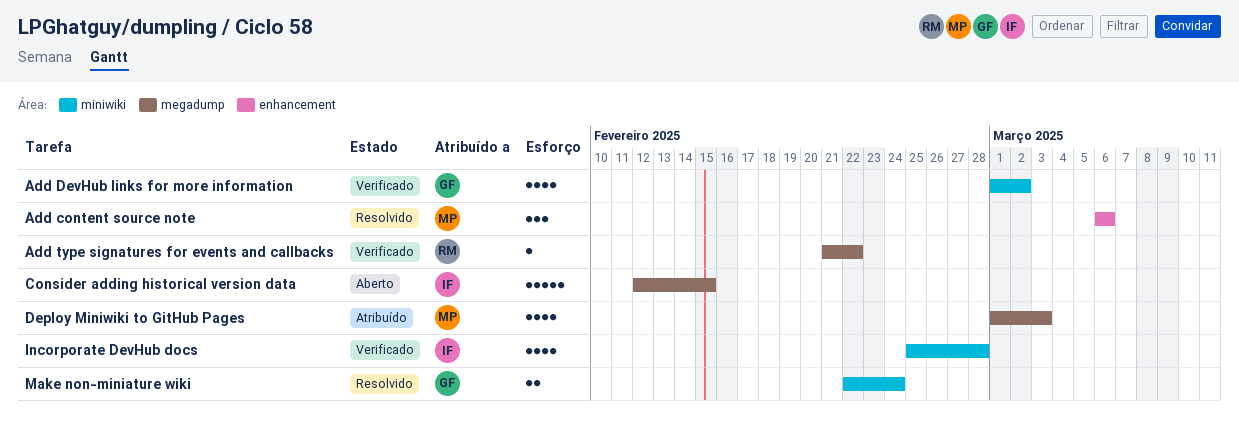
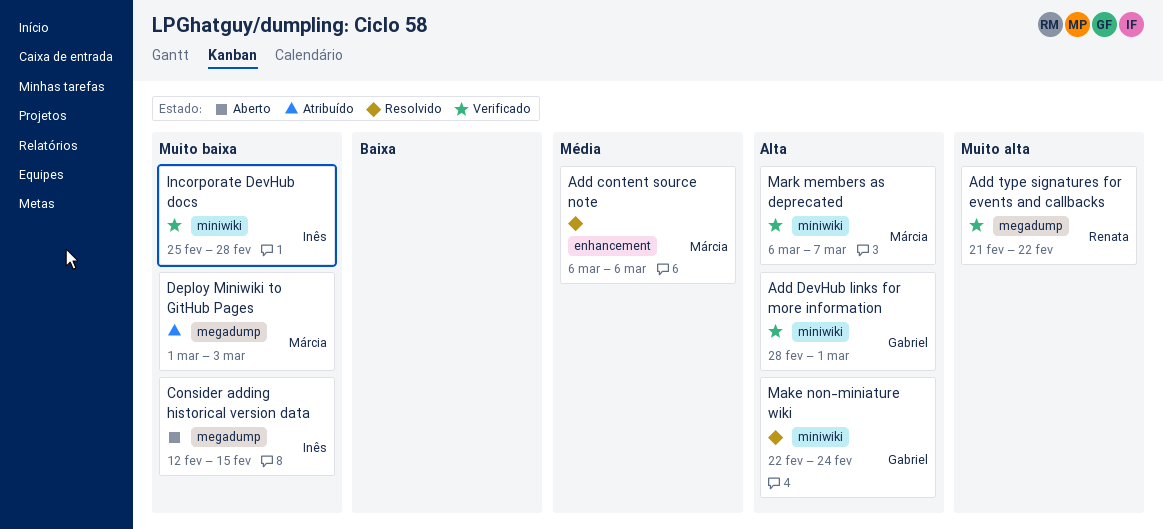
Add DevHub links for more information, start: Mar 1 -> Feb 28
Add DevHub links for more information, due: Mar 2 -> Mar 1
Mark members as deprecated: none -> present

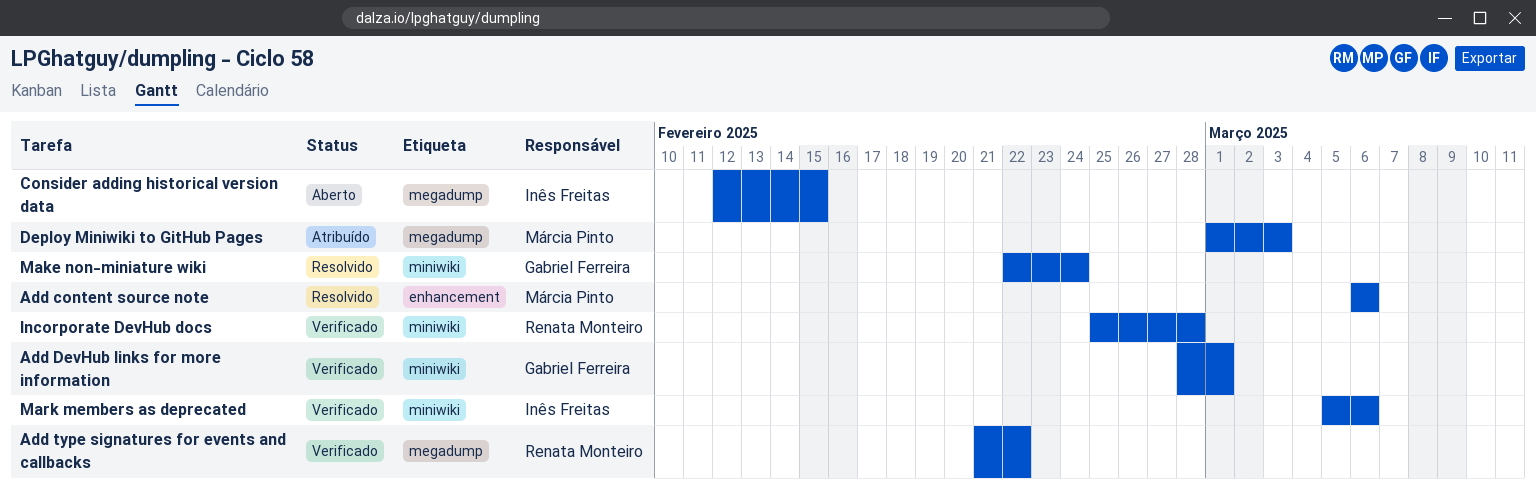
Incorporate DevHub docs, owner: Inês Freitas -> Renata Monteiro
Mark members as deprecated, owner: Márcia Pinto -> Inês Freitas
Mark members as deprecated, start: Mar 6 -> Mar 5
Mark members as deprecated, due: Mar 7 -> Mar 6

